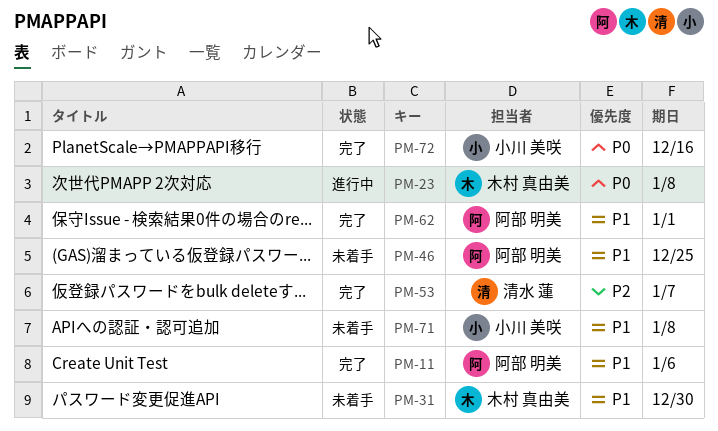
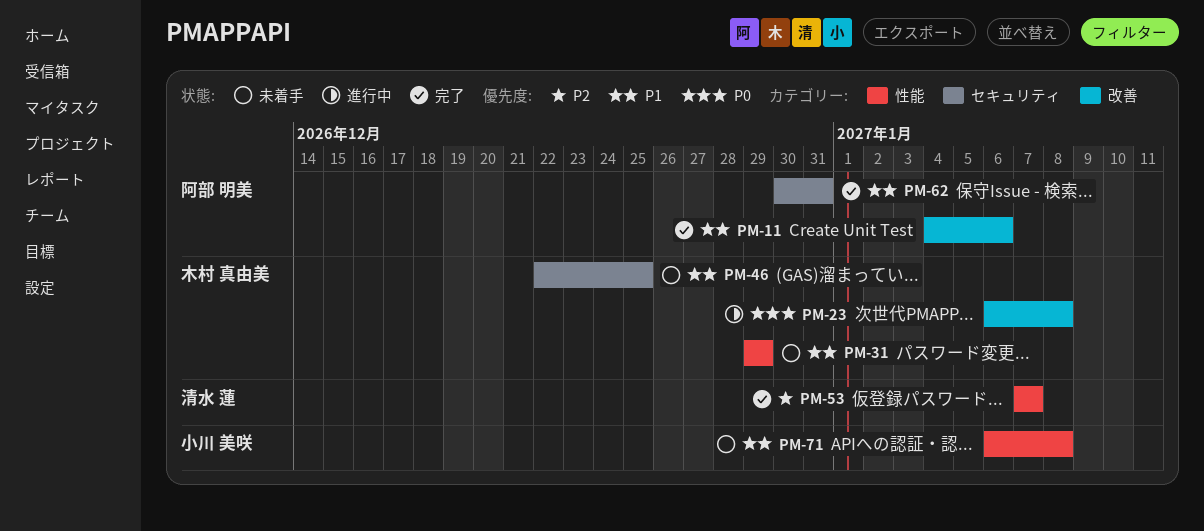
PM-31, due: Dec 30 -> Dec 29
PM-46, owner: 阿部 明美 -> 木村 真由美
PM-62, due: Jan 1 -> Dec 31
PM-72: present -> none

